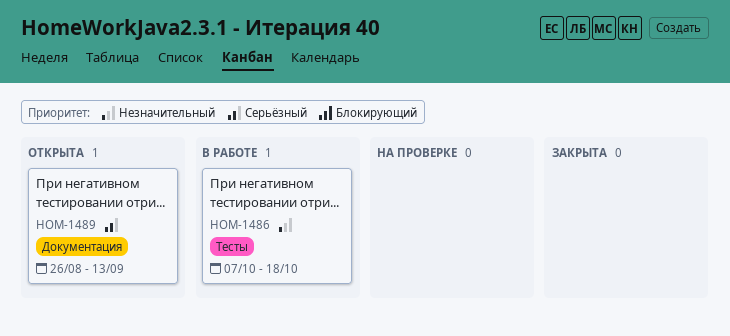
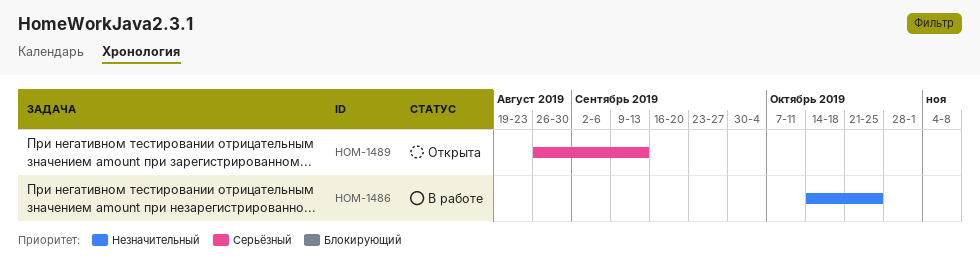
HOM-1486, start: Oct 7 -> Oct 14
HOM-1486, due: Oct 18 -> Oct 25

